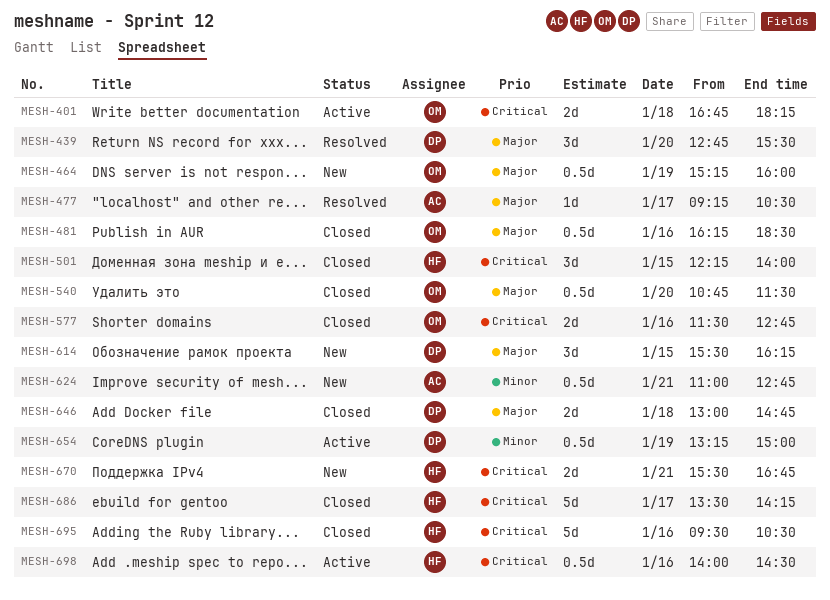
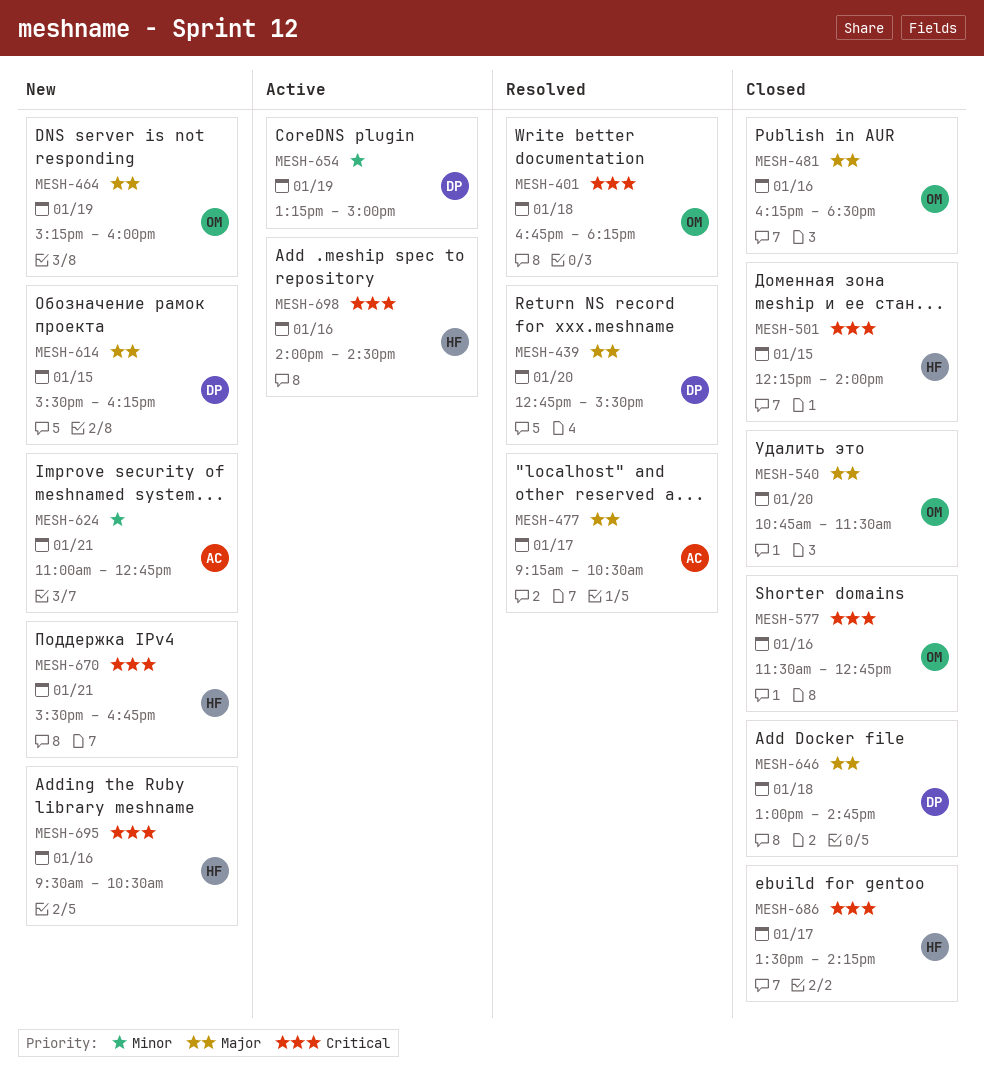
MESH-401, status: Active -> Resolved
MESH-695, status: Closed -> New

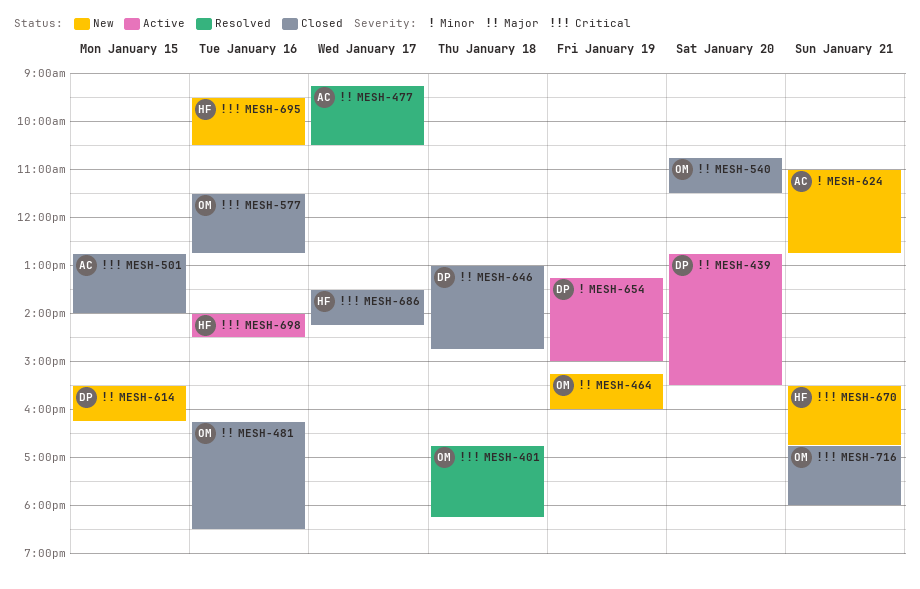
MESH-439, status: Resolved -> Active
MESH-501, owner: HF -> AC
MESH-501, begins: 12:15 -> 12:45
MESH-716: none -> present

